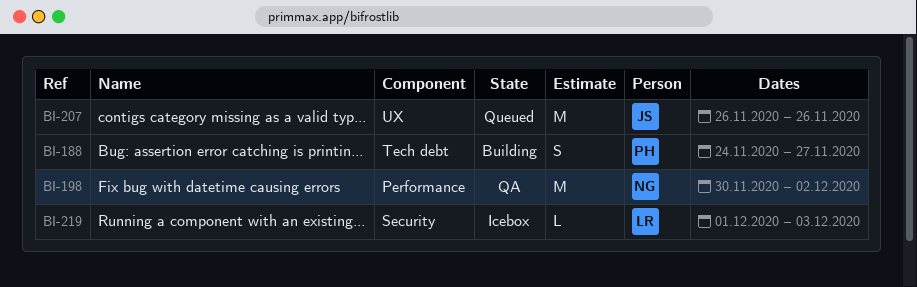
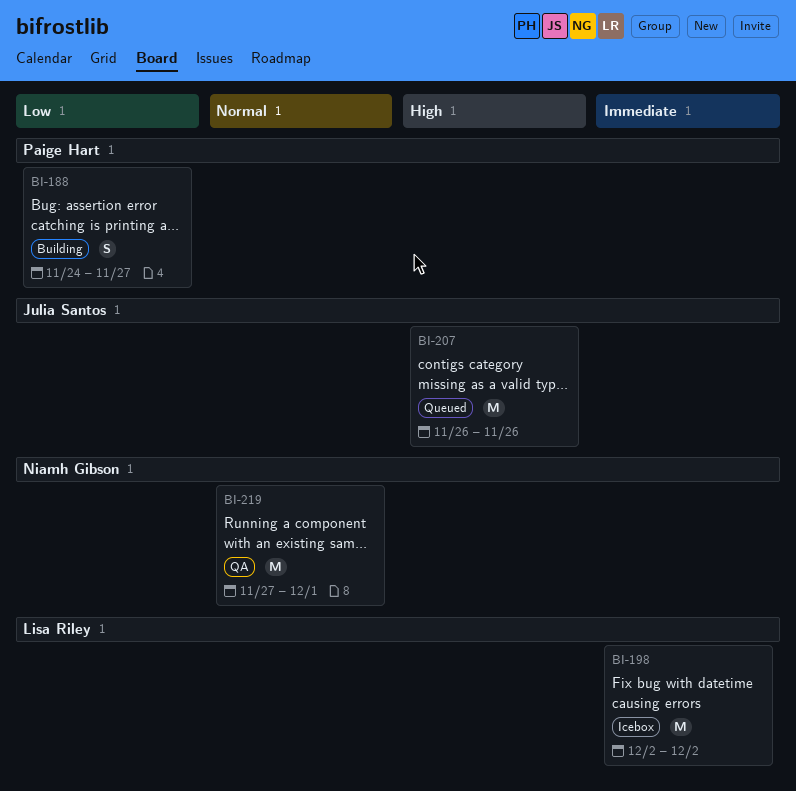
BI-198, status: QA -> Icebox
BI-198, owner: Niamh Gibson -> Lisa Riley
BI-198, start: Nov 30 -> Dec 2
BI-219, status: Icebox -> QA
BI-219, owner: Lisa Riley -> Niamh Gibson
BI-219, estimate: L -> M
BI-219, start: Dec 1 -> Nov 27
BI-219, due: Dec 3 -> Dec 1

